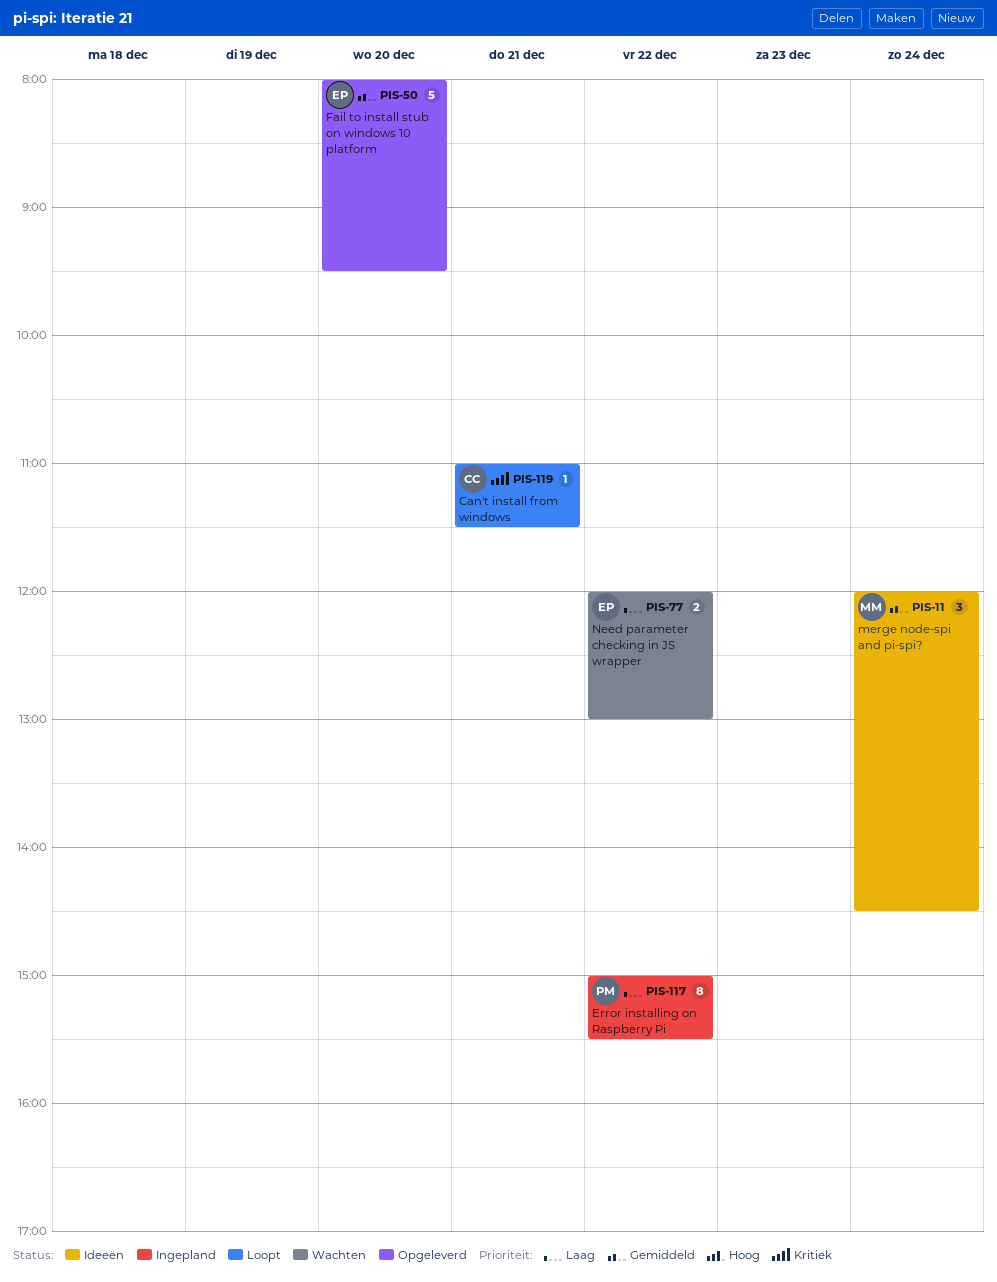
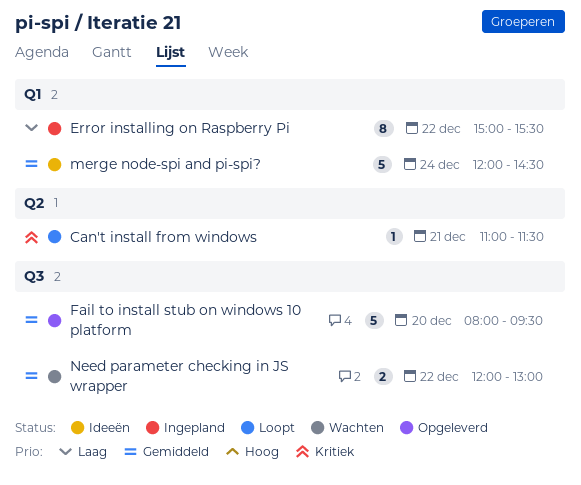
merge node-spi and pi-spi?, estimate: 3 -> 5
Need parameter checking in JS wrapper, priority: Laag -> Gemiddeld

